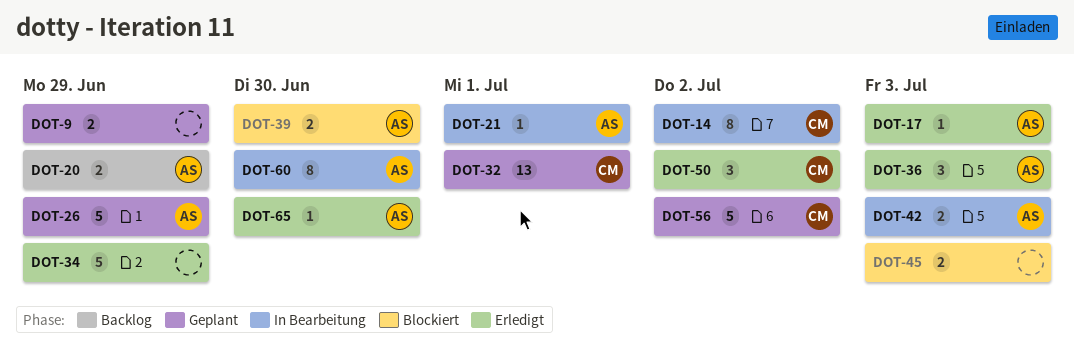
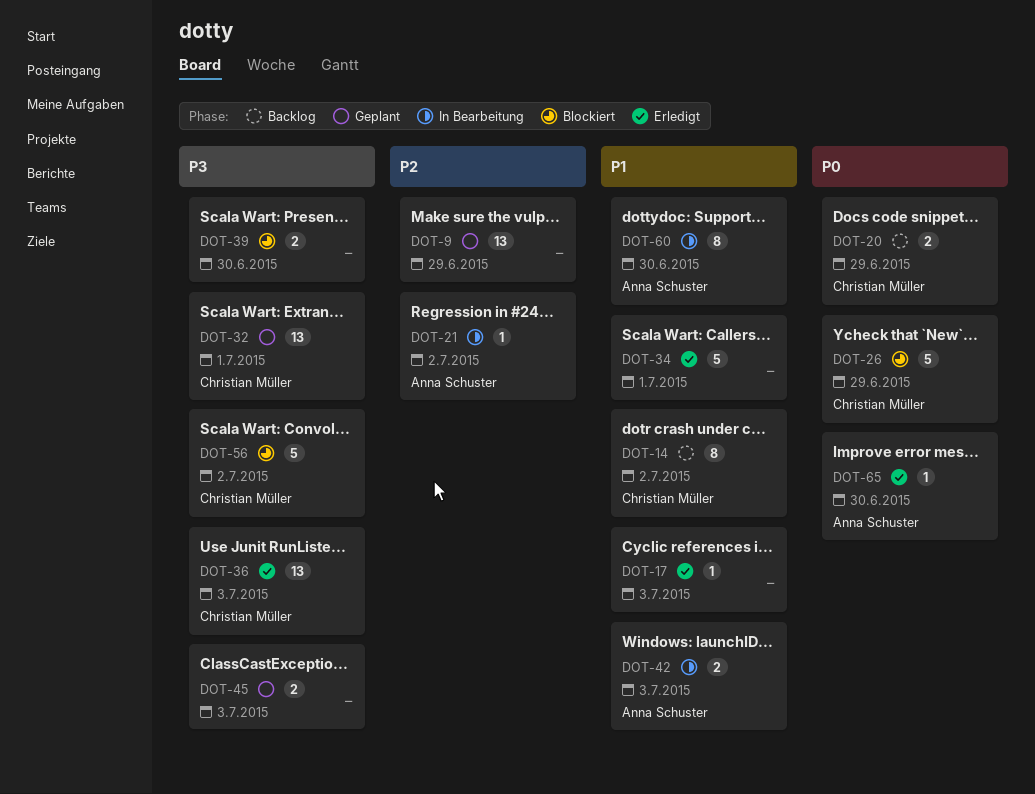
DOT-9, estimate: 2 -> 13
DOT-14, status: In Bearbeitung -> Backlog
DOT-17, owner: Anna Schuster -> none
DOT-20, owner: Anna Schuster -> Christian Müller
DOT-21, due: Jul 1 -> Jul 2
DOT-26, status: Geplant -> Blockiert
DOT-26, owner: Anna Schuster -> Christian Müller
DOT-34, due: Jun 29 -> Jul 1
DOT-36, owner: Anna Schuster -> Christian Müller
DOT-36, estimate: 3 -> 13
DOT-39, owner: Anna Schuster -> none
DOT-45, status: Blockiert -> Geplant
DOT-50: present -> none
DOT-56, status: Geplant -> Blockiert

